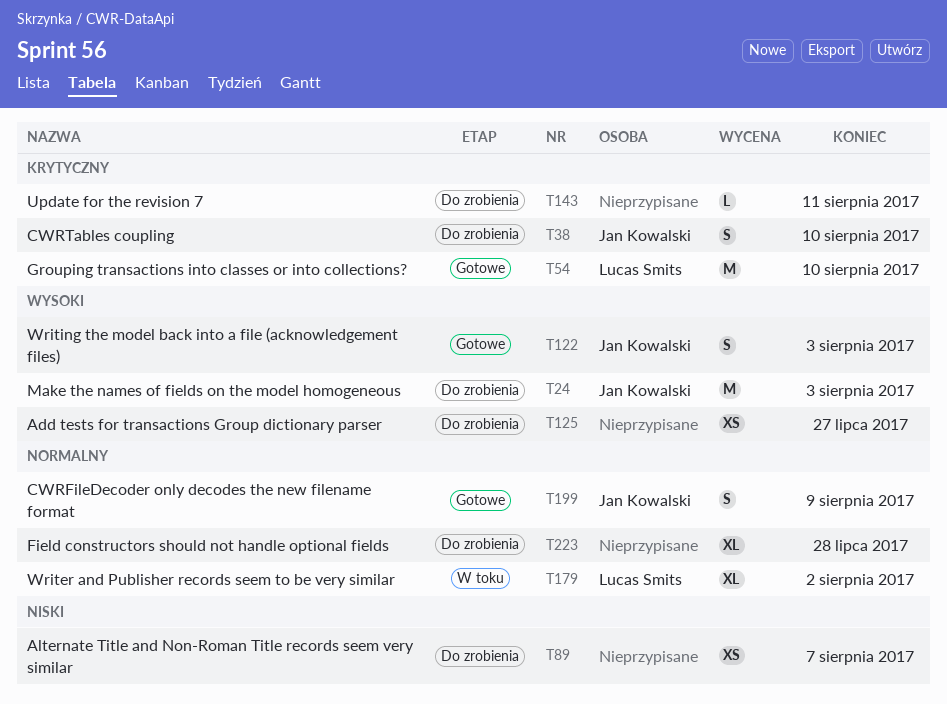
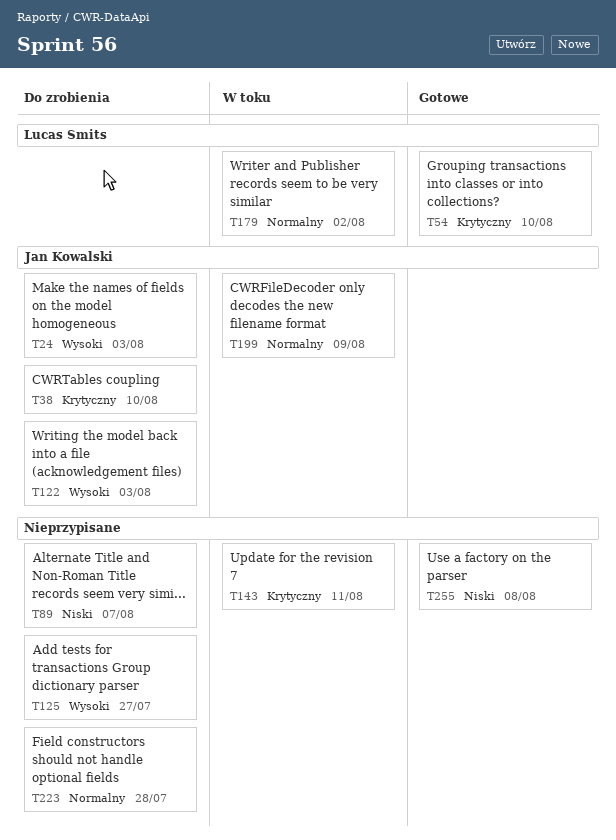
T122, status: Gotowe -> Do zrobienia
T143, status: Do zrobienia -> W toku
T199, status: Gotowe -> W toku
T255: none -> present

